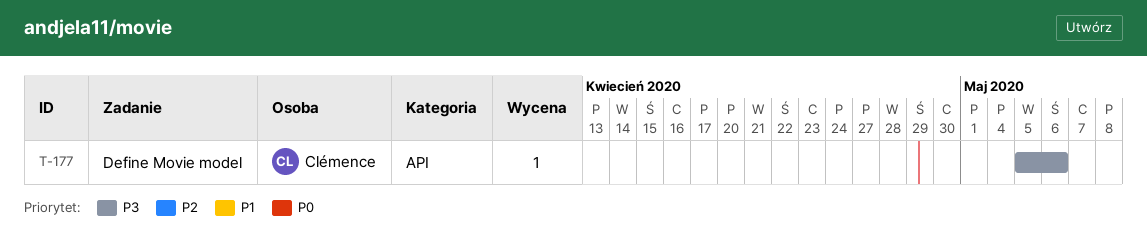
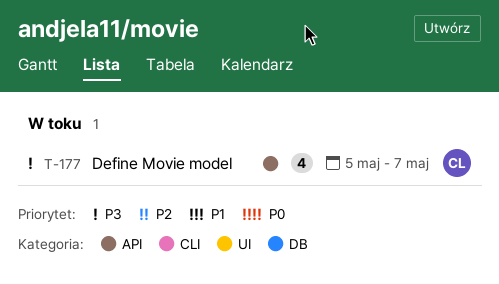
T-177, estimate: 1 -> 4
T-177, due: May 6 -> May 7

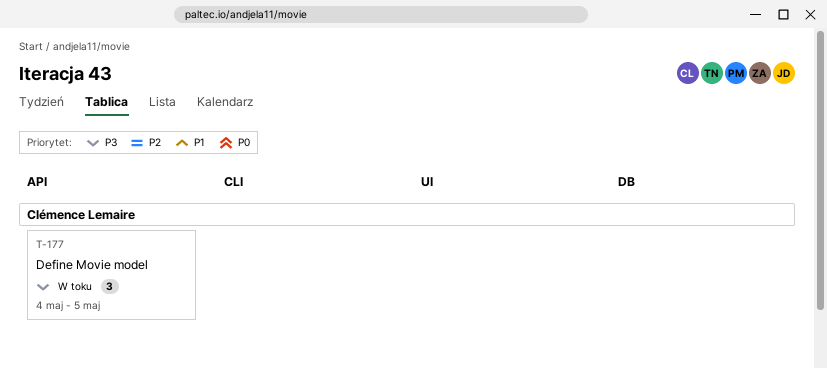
T-177, estimate: 4 -> 3
T-177, start: May 5 -> May 4
T-177, due: May 7 -> May 5

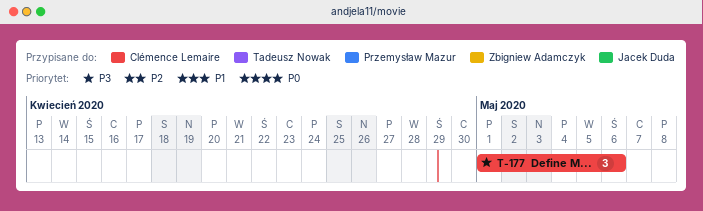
T-177, start: May 4 -> May 1
T-177, due: May 5 -> May 6

